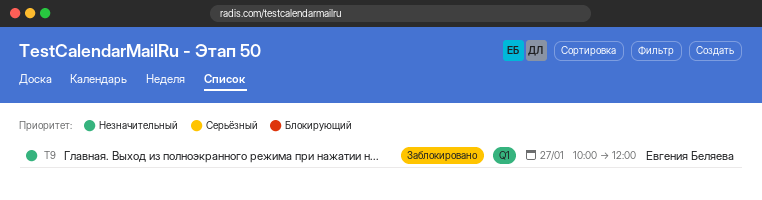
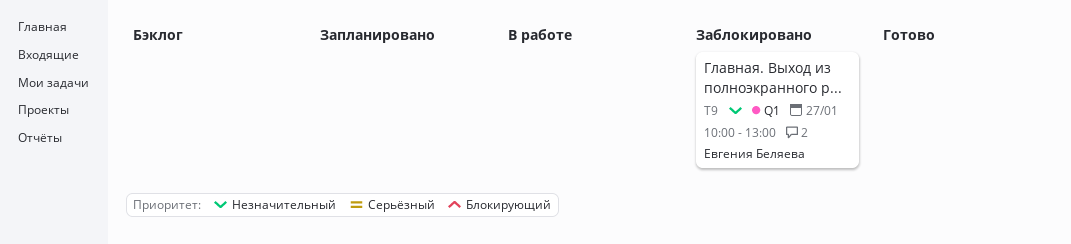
T9, ends: 12:00 -> 13:00

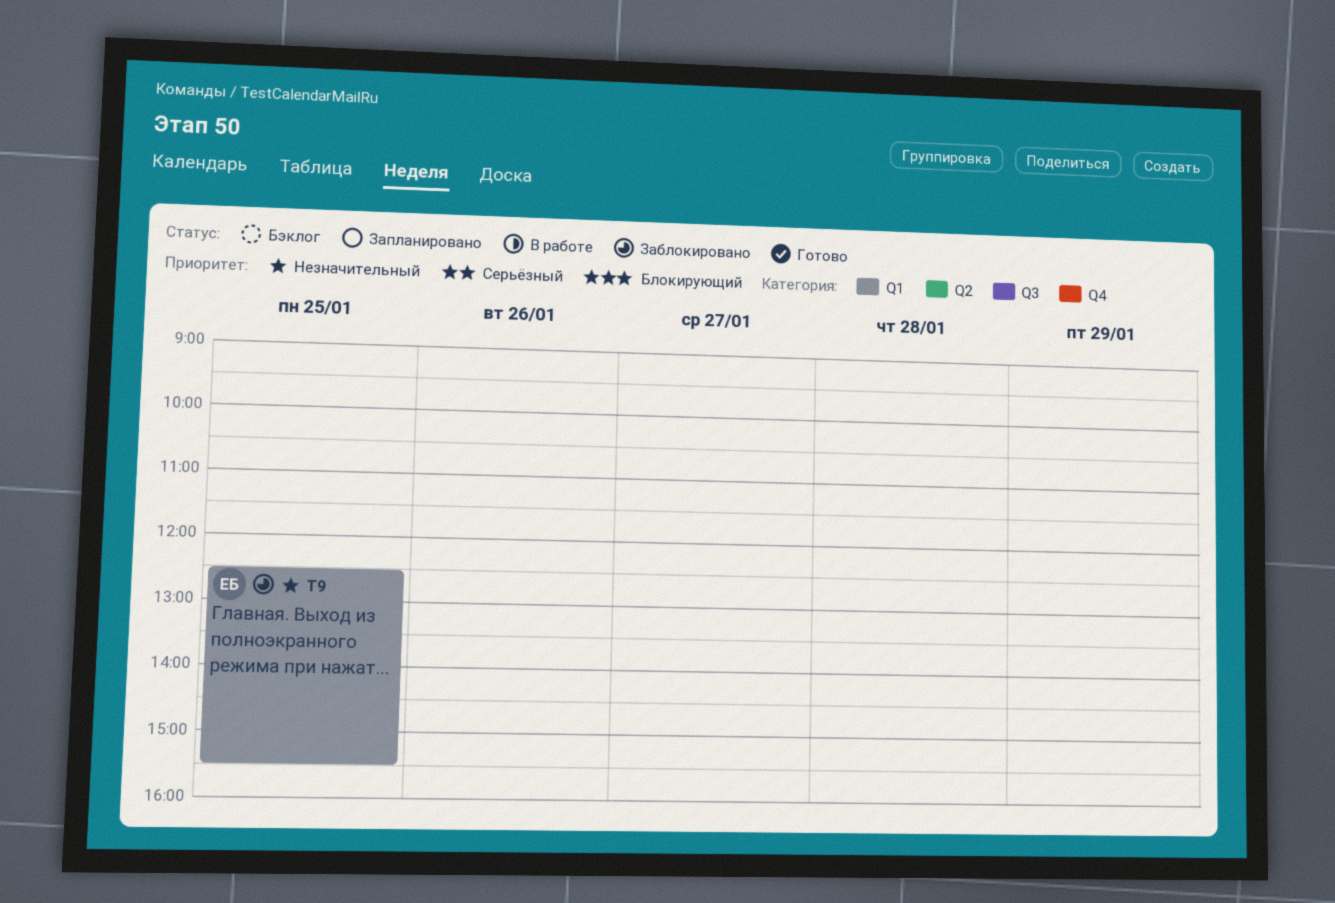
T9, day: Jan 27 -> Jan 25
T9, begins: 10:00 -> 12:30
T9, ends: 13:00 -> 15:30

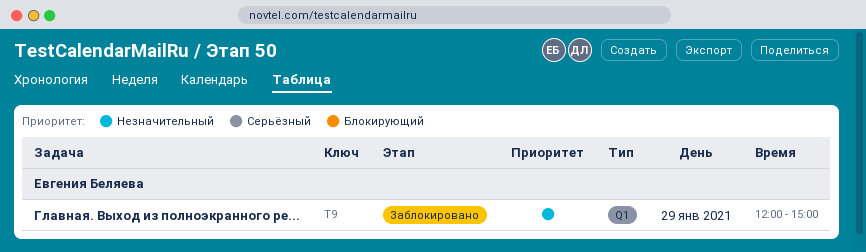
T9, day: Jan 25 -> Jan 29
T9, begins: 12:30 -> 12:00
T9, ends: 15:30 -> 15:00

